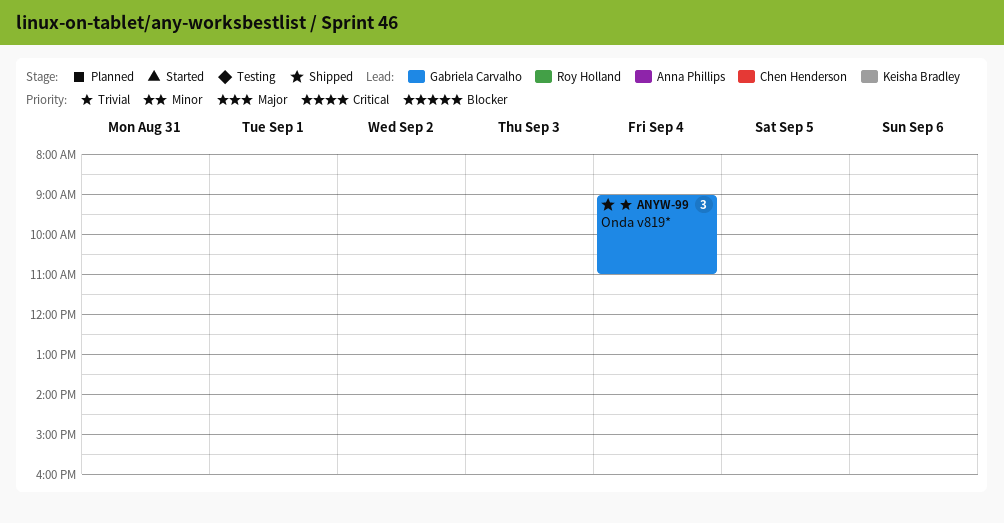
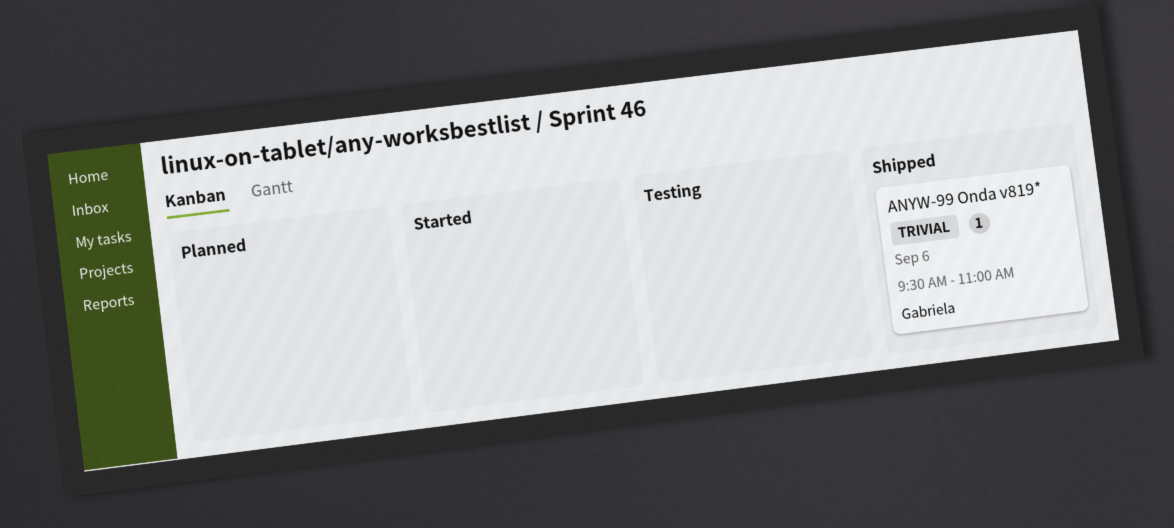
ANYW-99, estimate: 3 -> 1
ANYW-99, day: Sep 4 -> Sep 6
ANYW-99, begins: 09:00 -> 09:30

